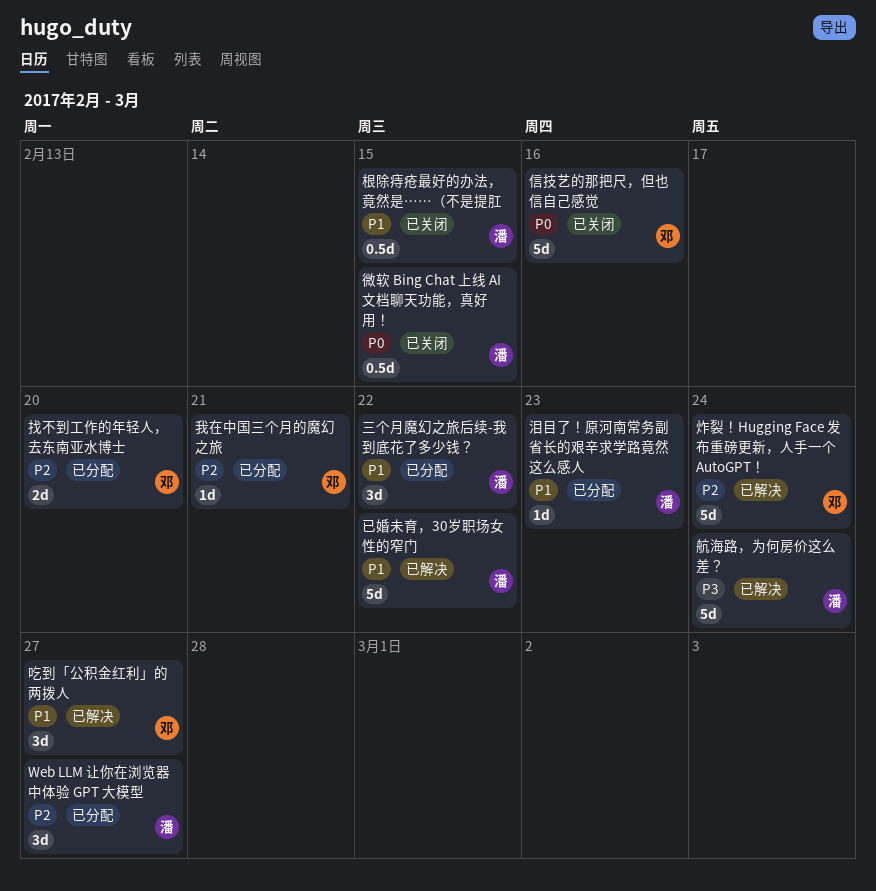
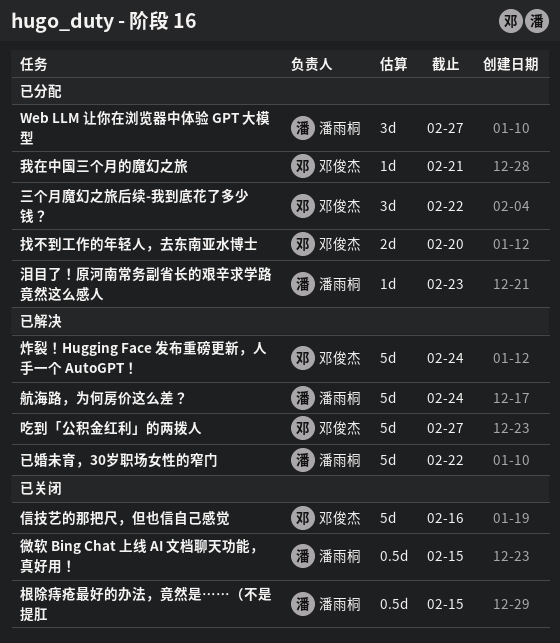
三个月魔幻之旅后续-我到底花了多少钱？, owner: 潘雨桐 -> 邓俊杰
吃到「公积金红利」的两拨人, estimate: 3d -> 5d

